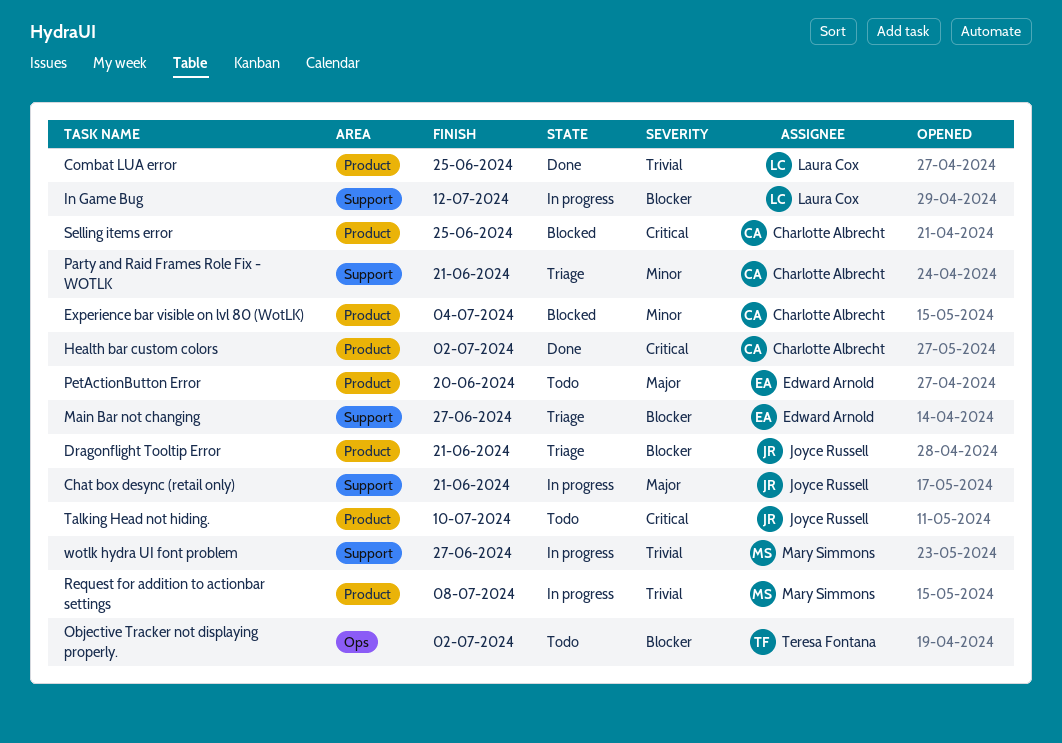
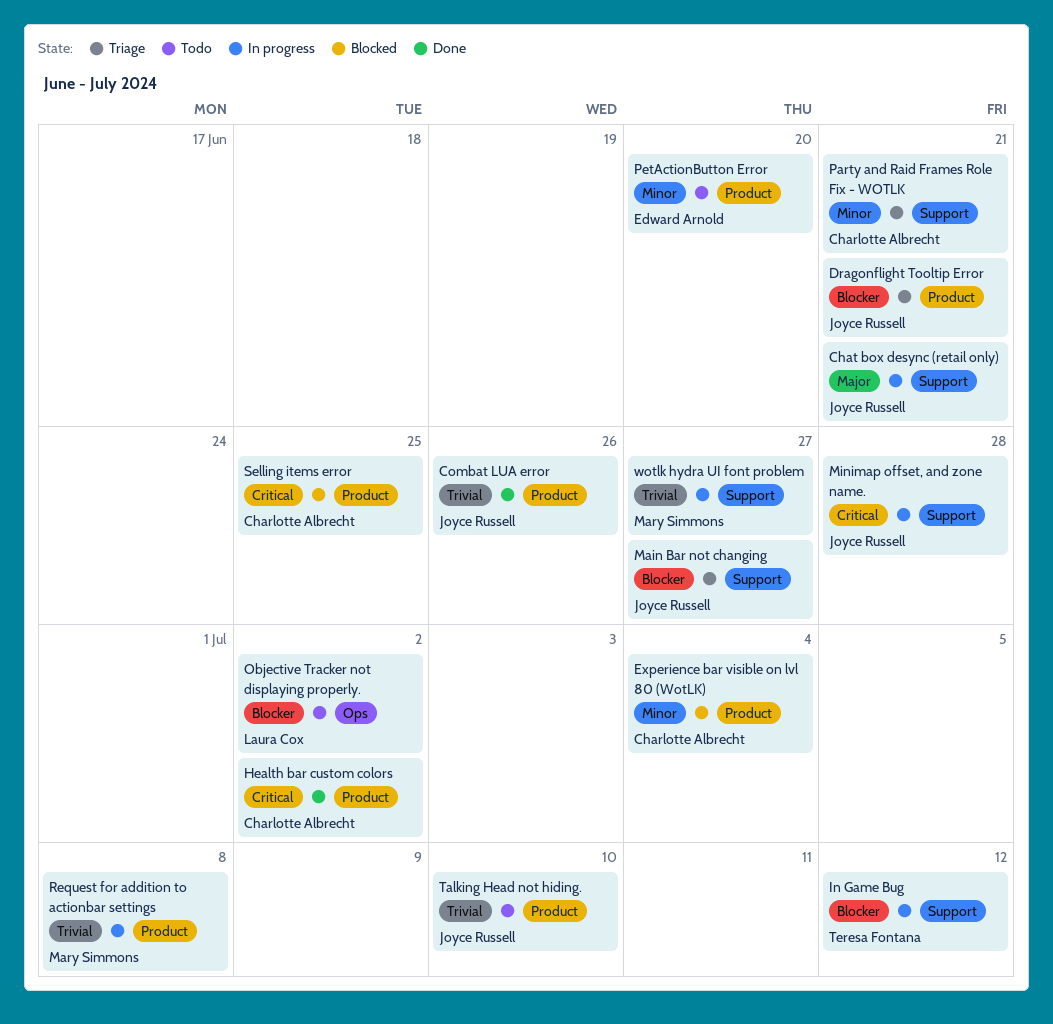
Combat LUA error, owner: Laura Cox -> Joyce Russell
Combat LUA error, due: Jun 25 -> Jun 26
In Game Bug, owner: Laura Cox -> Teresa Fontana
Main Bar not changing, owner: Edward Arnold -> Joyce Russell
Minimap offset, and zone name.: none -> present
Objective Tracker not displaying properly., owner: Teresa Fontana -> Laura Cox
PetActionButton Error, priority: Major -> Minor
Talking Head not hiding., priority: Critical -> Trivial

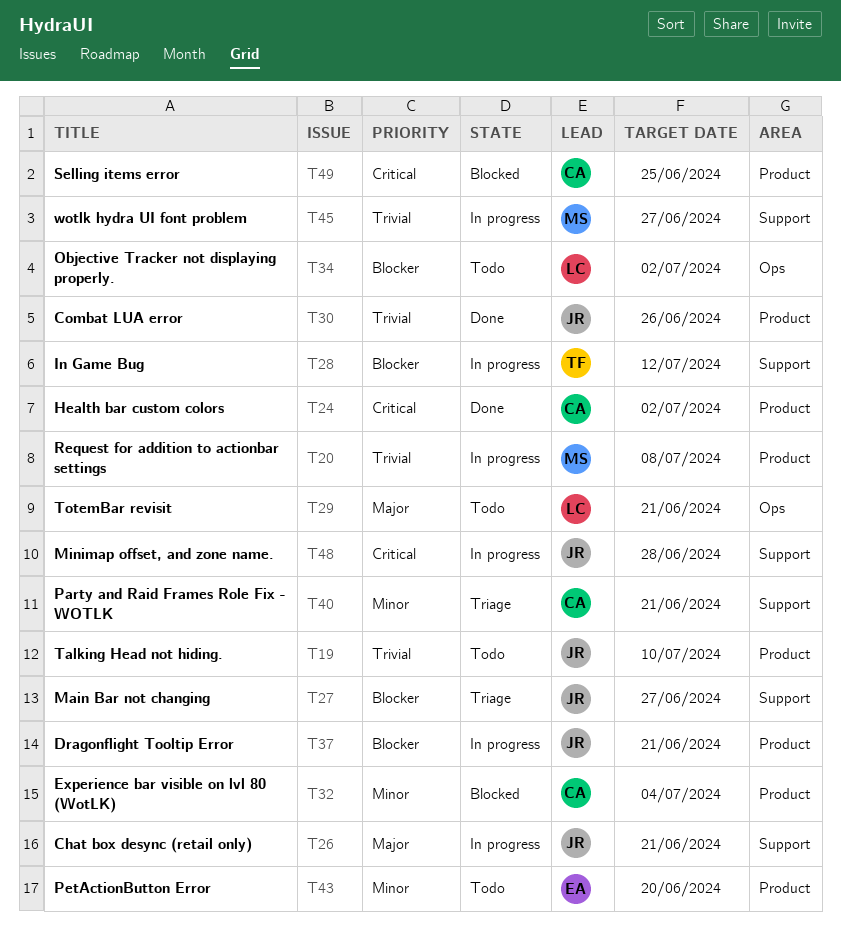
Dragonflight Tooltip Error, status: Triage -> In progress
TotemBar revisit: none -> present

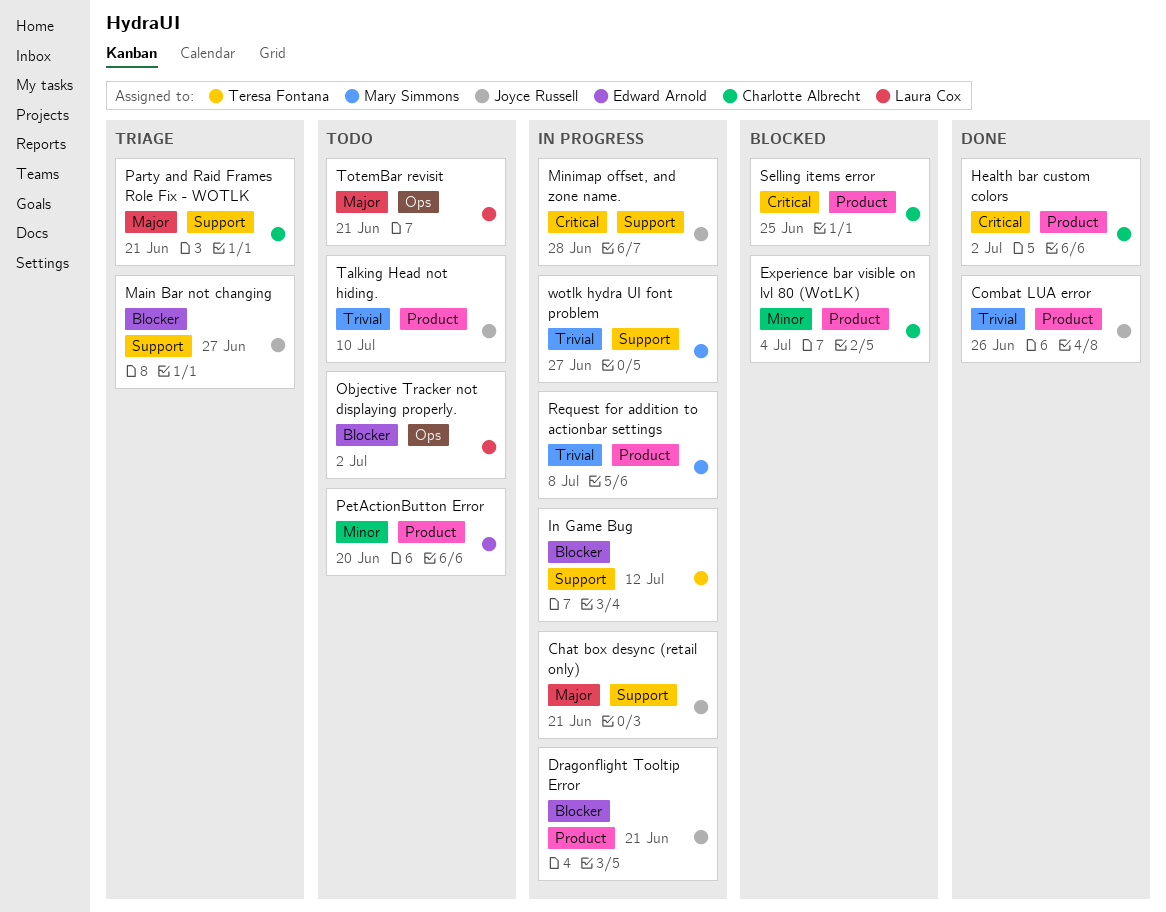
Party and Raid Frames Role Fix - WOTLK, priority: Minor -> Major

